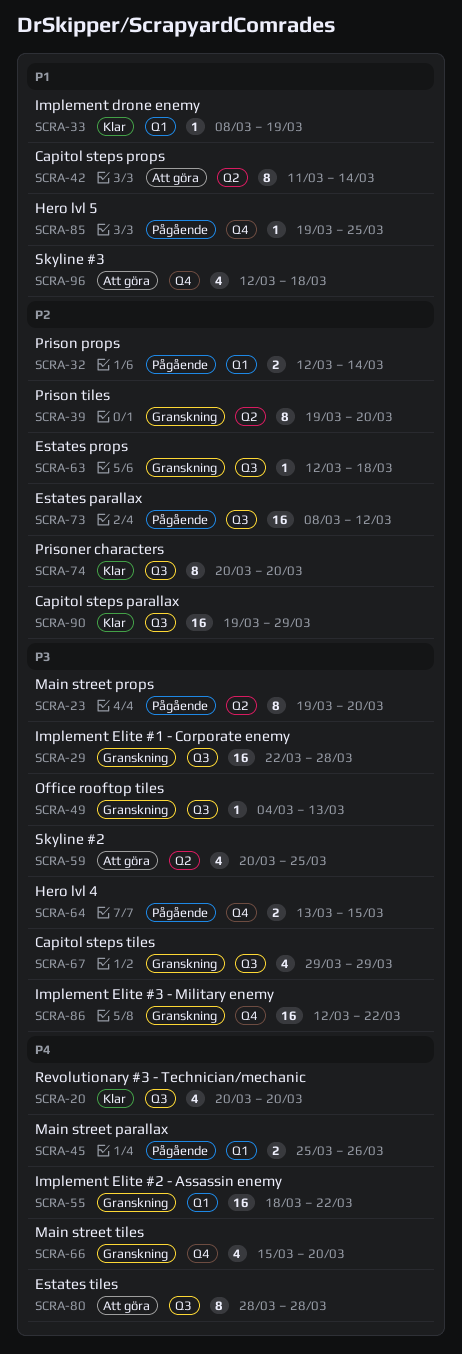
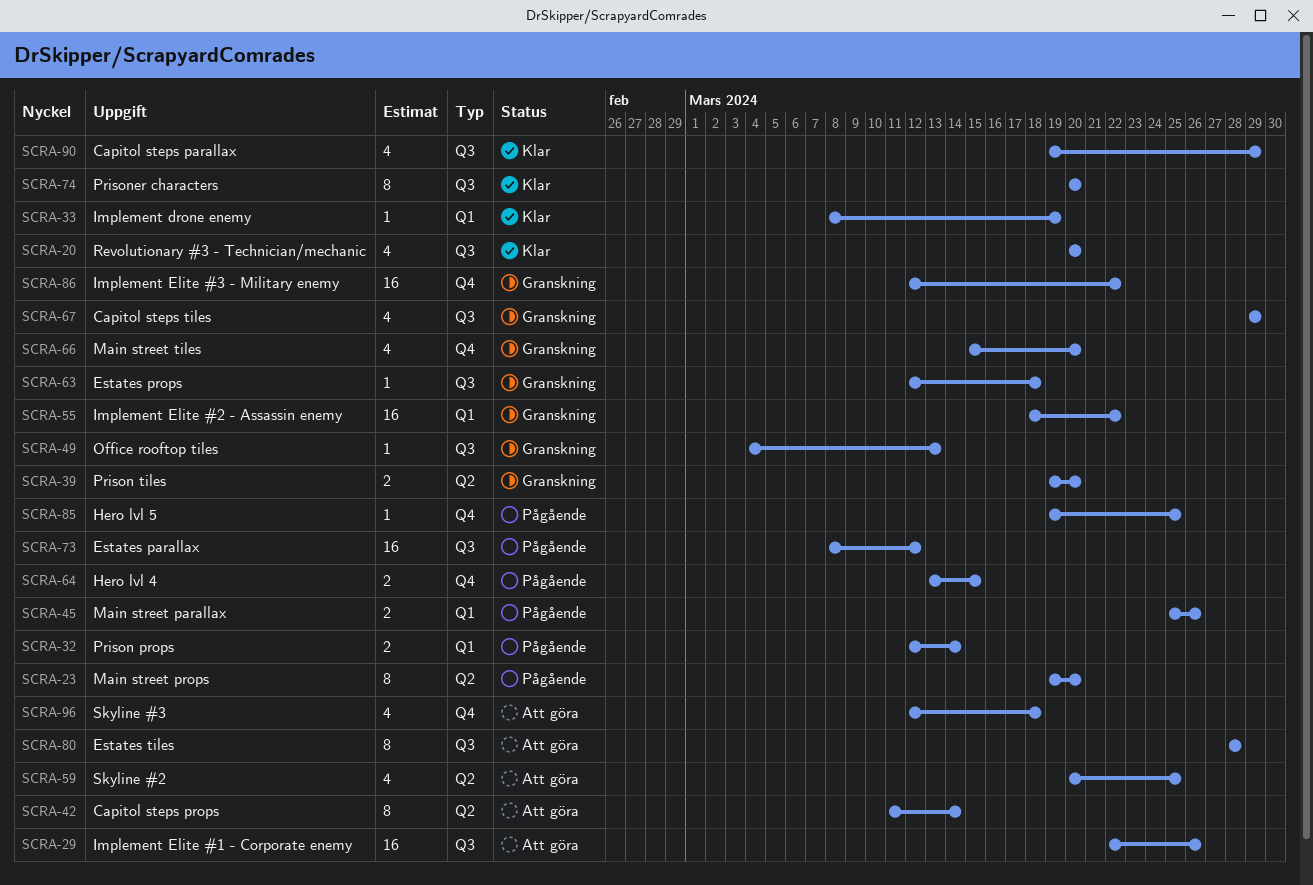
SCRA-29, status: Granskning -> Att göra
SCRA-29, due: Mar 28 -> Mar 26
SCRA-39, estimate: 8 -> 2
SCRA-90, estimate: 16 -> 4

